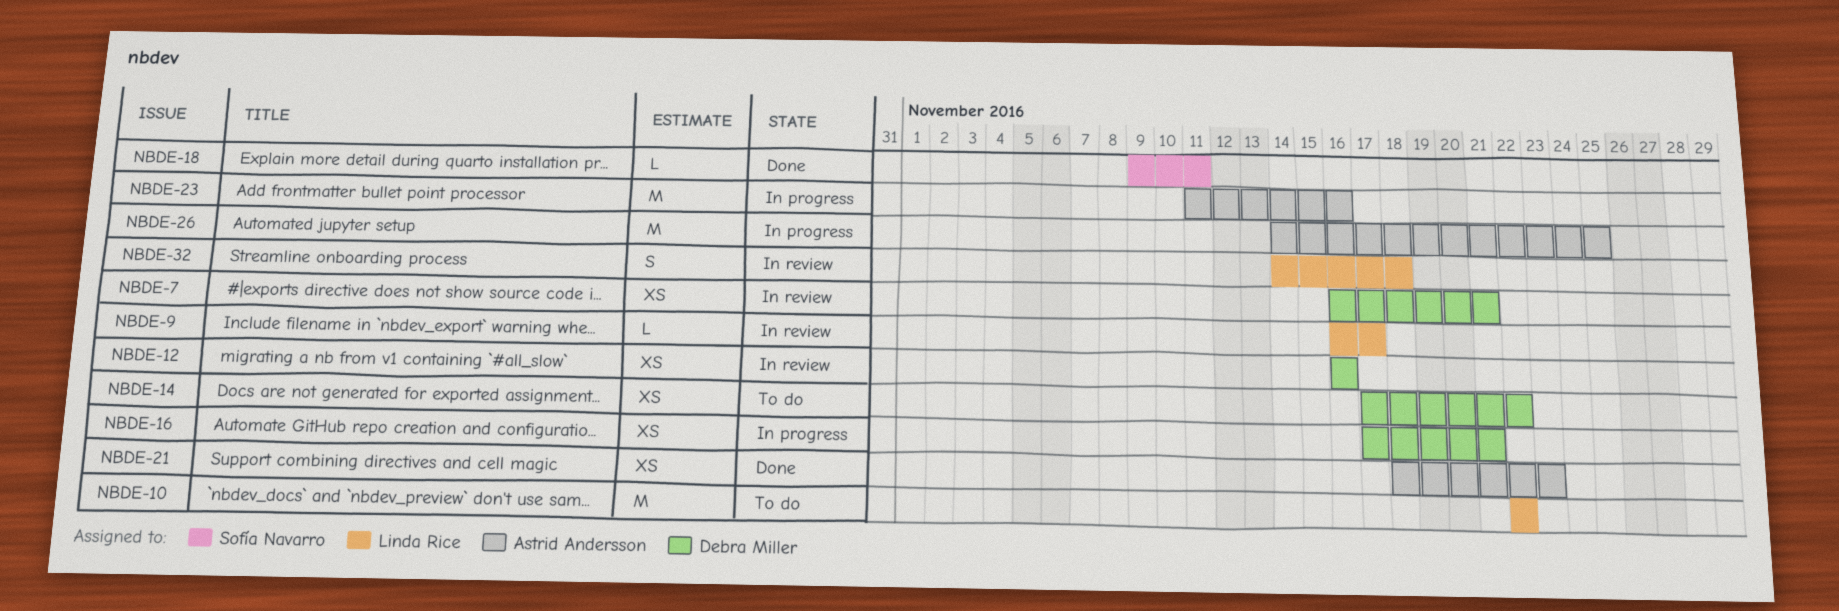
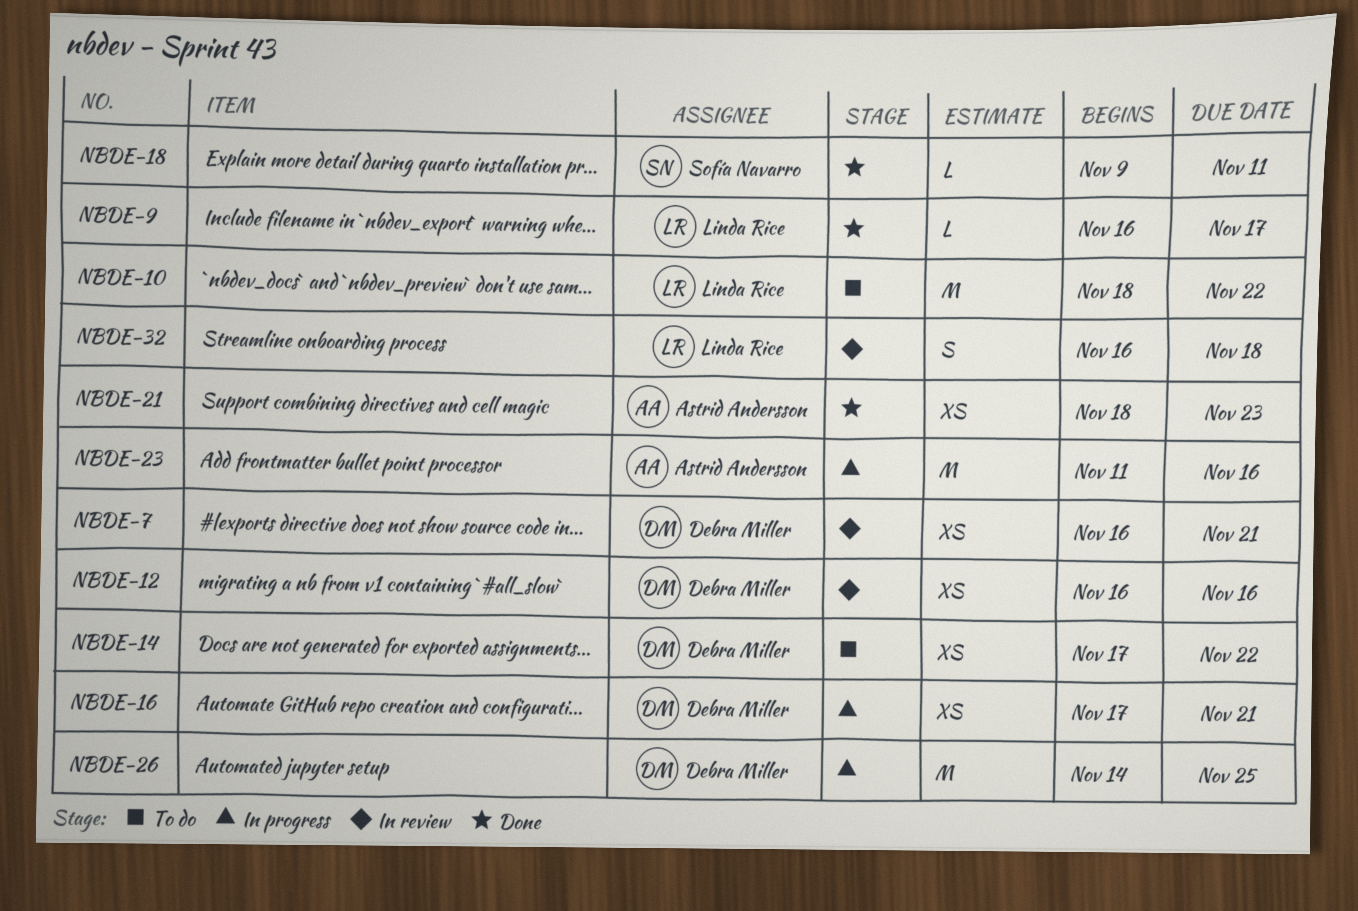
NBDE-9, status: In review -> Done
NBDE-10, start: Nov 22 -> Nov 18
NBDE-26, owner: Astrid Andersson -> Debra Miller
NBDE-32, start: Nov 14 -> Nov 16

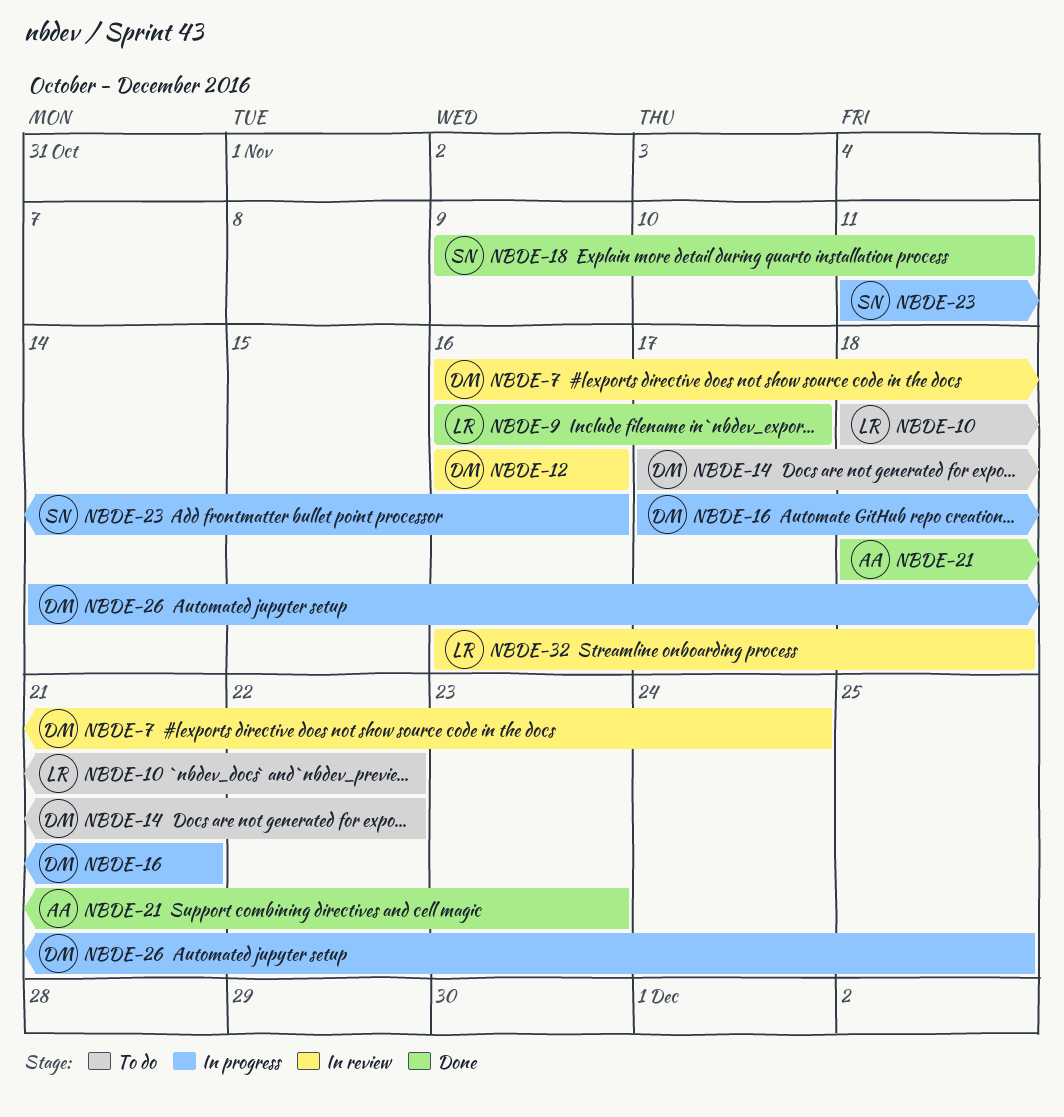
NBDE-7, due: Nov 21 -> Nov 24
NBDE-23, owner: Astrid Andersson -> Sofía Navarro

